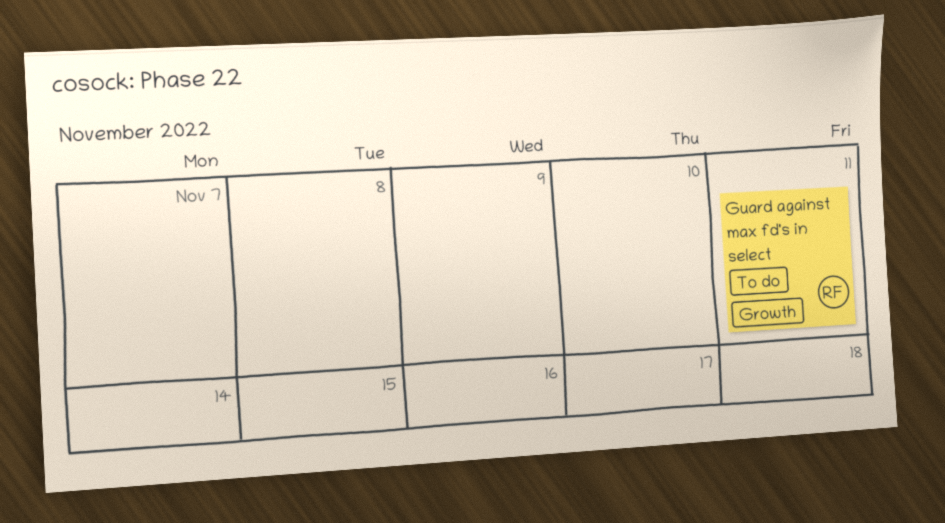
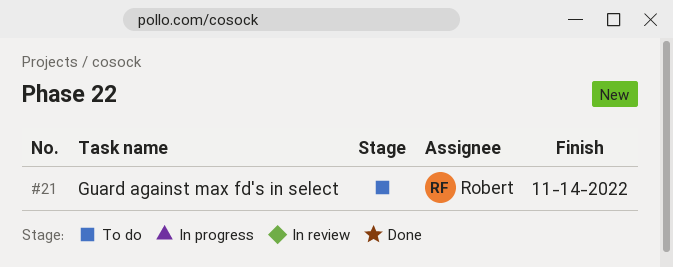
Guard against max fd's in select, due: Nov 11 -> Nov 14

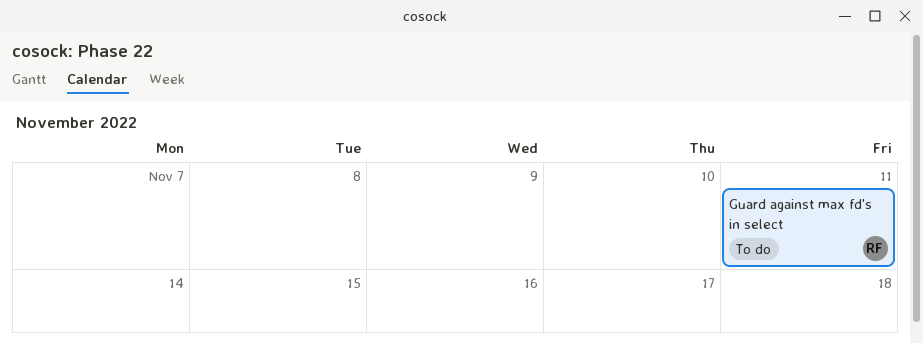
Guard against max fd's in select, due: Nov 14 -> Nov 11

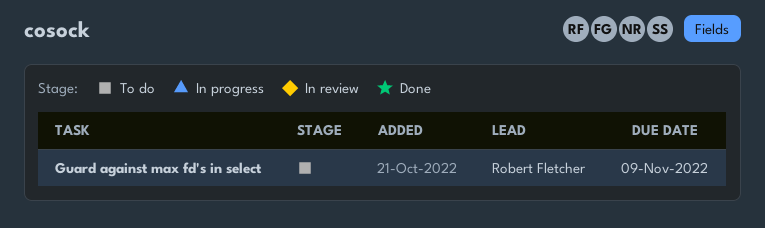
Guard against max fd's in select, due: Nov 11 -> Nov 9

